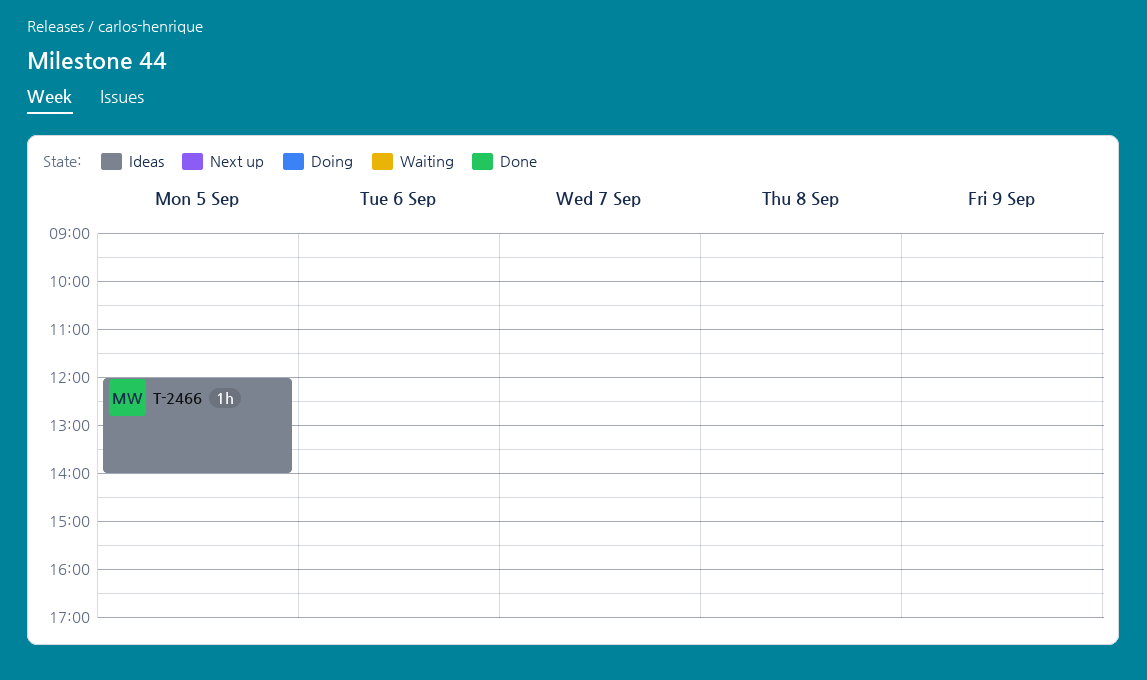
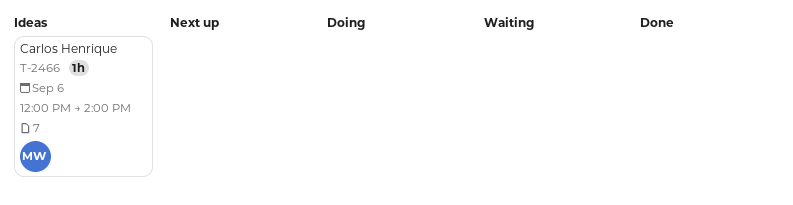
T-2466, day: Sep 5 -> Sep 6

